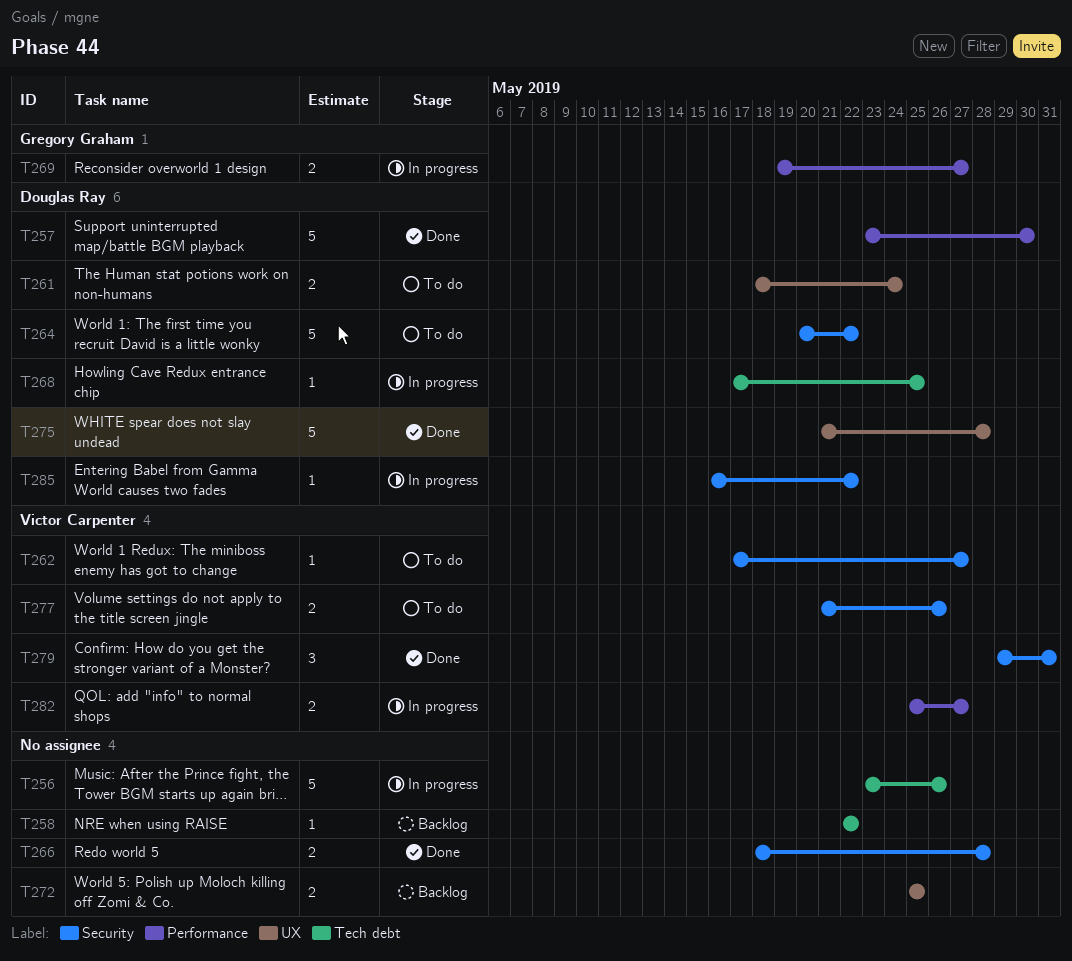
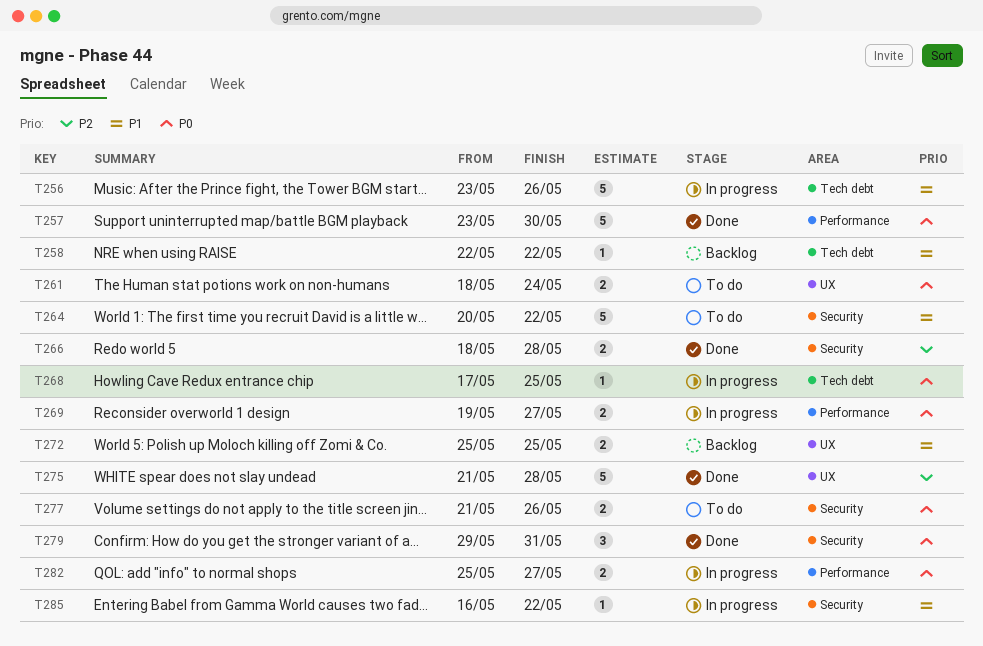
T262: present -> none

